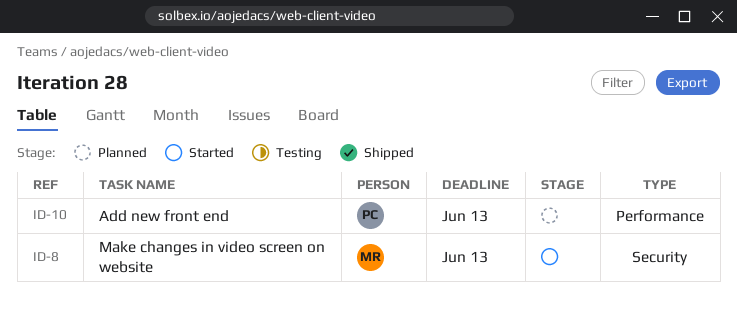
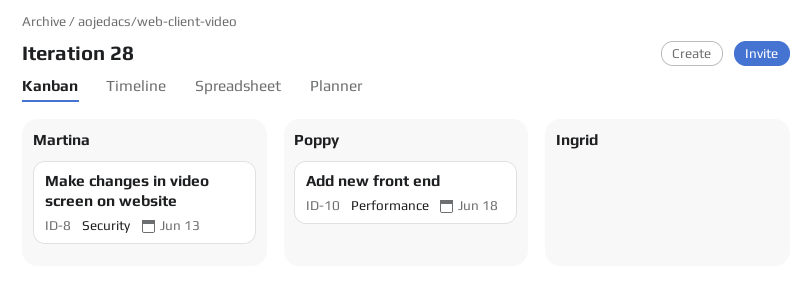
ID-10, due: Jun 13 -> Jun 18

